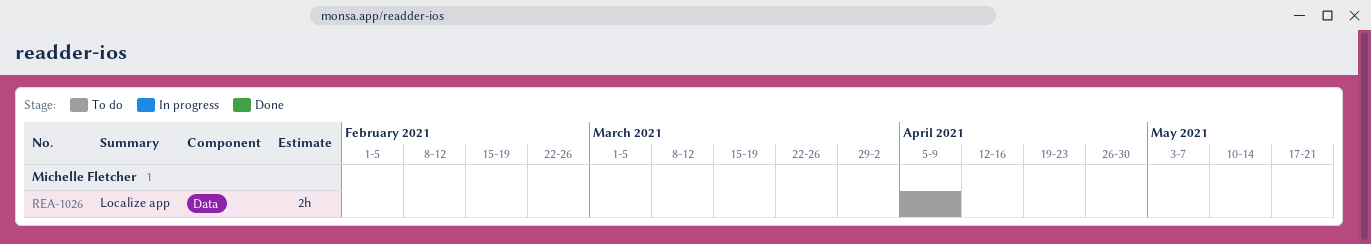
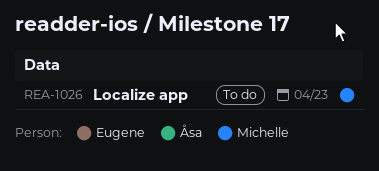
REA-1026, due: Apr 9 -> Apr 23

